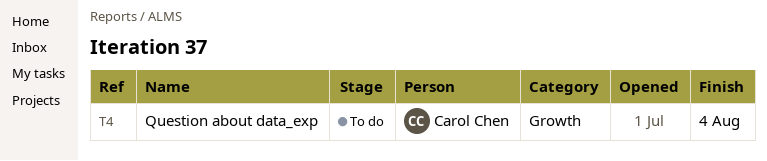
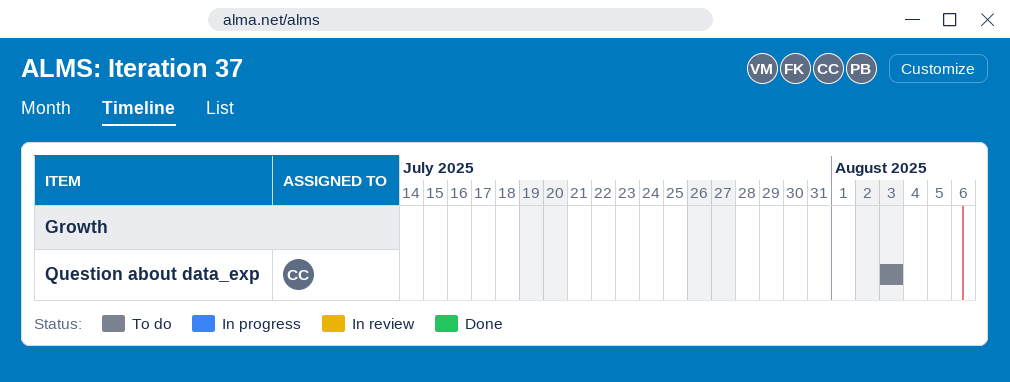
Question about data_exp, due: Aug 4 -> Aug 3

